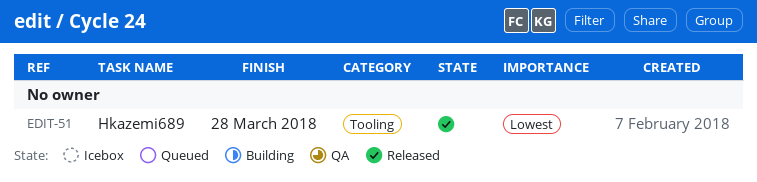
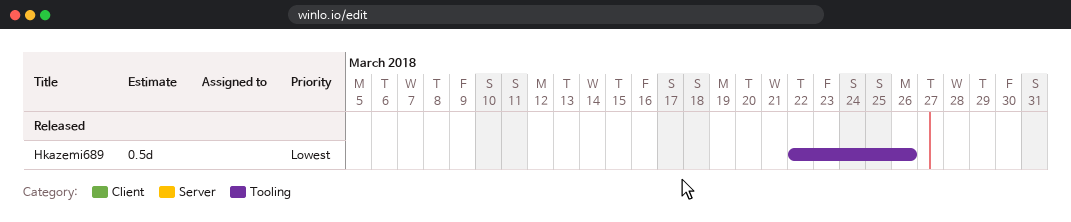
Hkazemi689, due: Mar 28 -> Mar 26

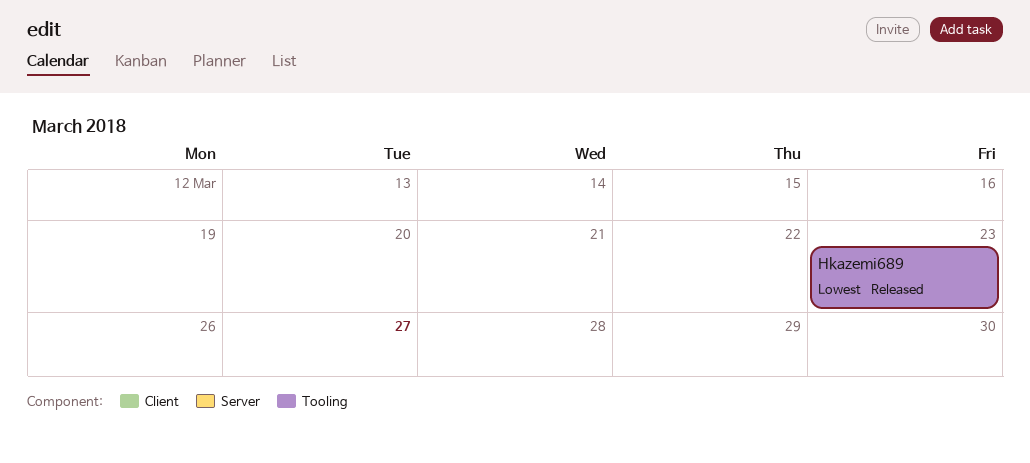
Hkazemi689, due: Mar 26 -> Mar 23

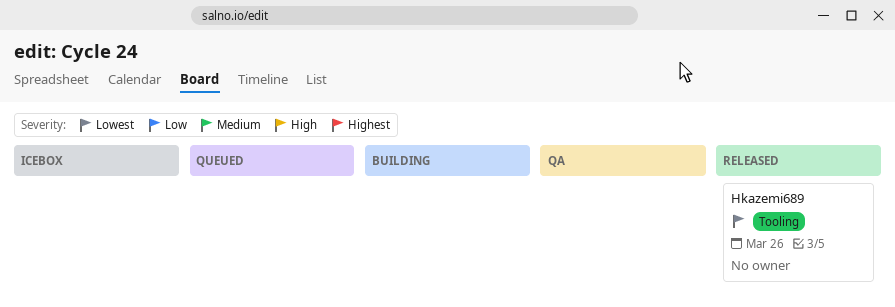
Hkazemi689, due: Mar 23 -> Mar 26

